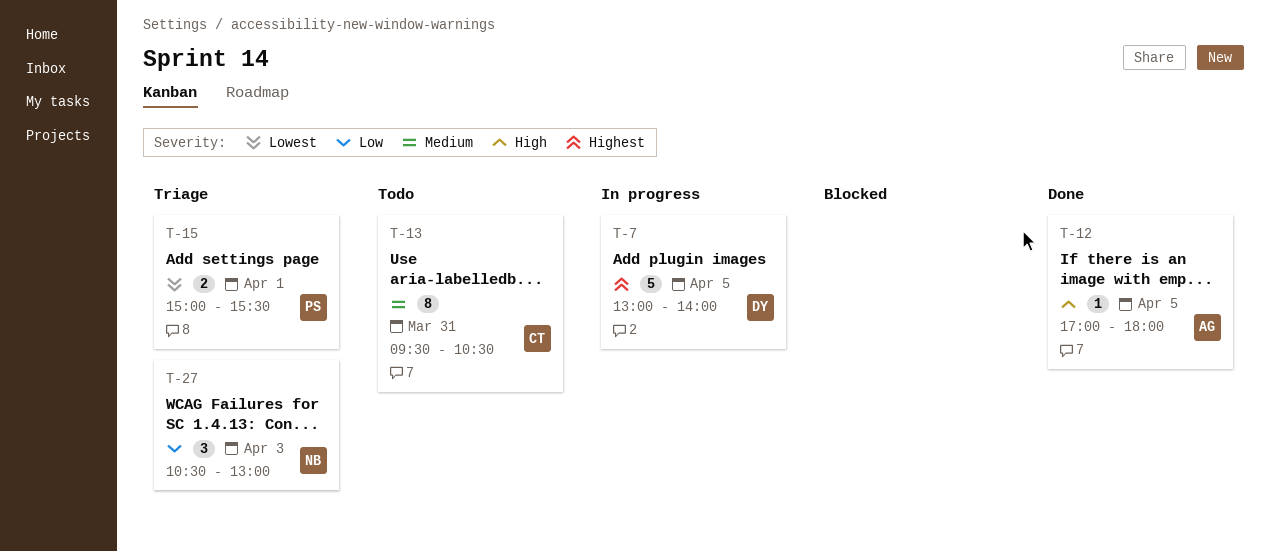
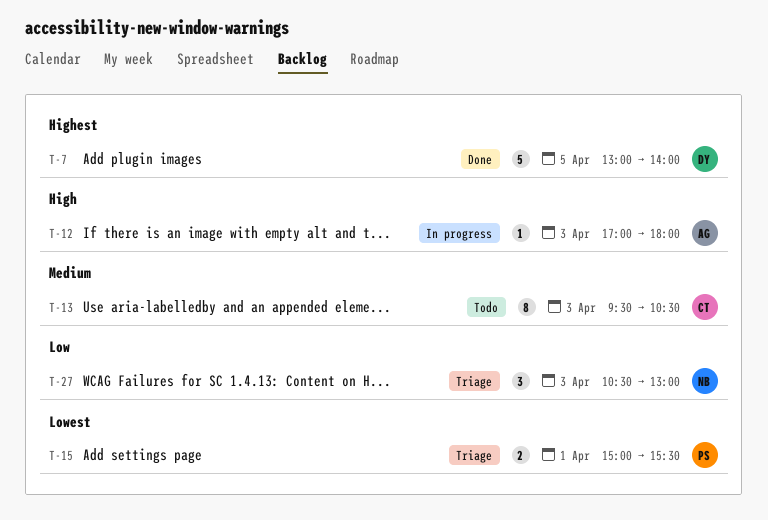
T-7, status: In progress -> Done
T-12, status: Done -> In progress
T-12, day: Apr 5 -> Apr 3
T-13, day: Mar 31 -> Apr 3

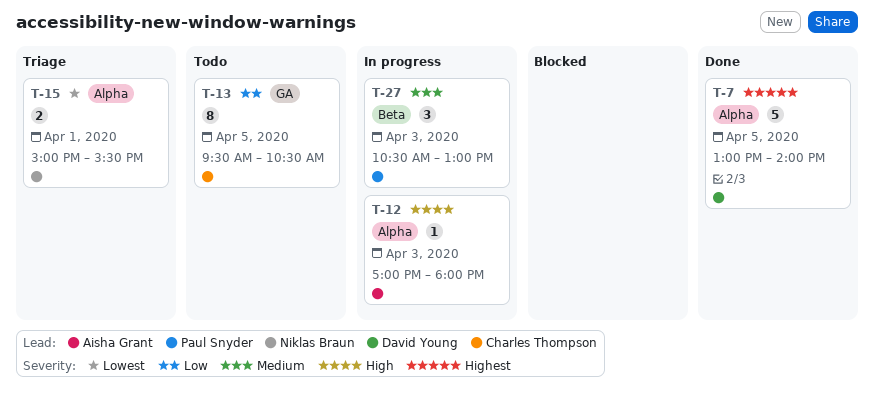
T-13, priority: Medium -> Low
T-13, day: Apr 3 -> Apr 5
T-15, owner: Paul Snyder -> Niklas Braun
T-27, status: Triage -> In progress
T-27, owner: Niklas Braun -> Paul Snyder
T-27, priority: Low -> Medium

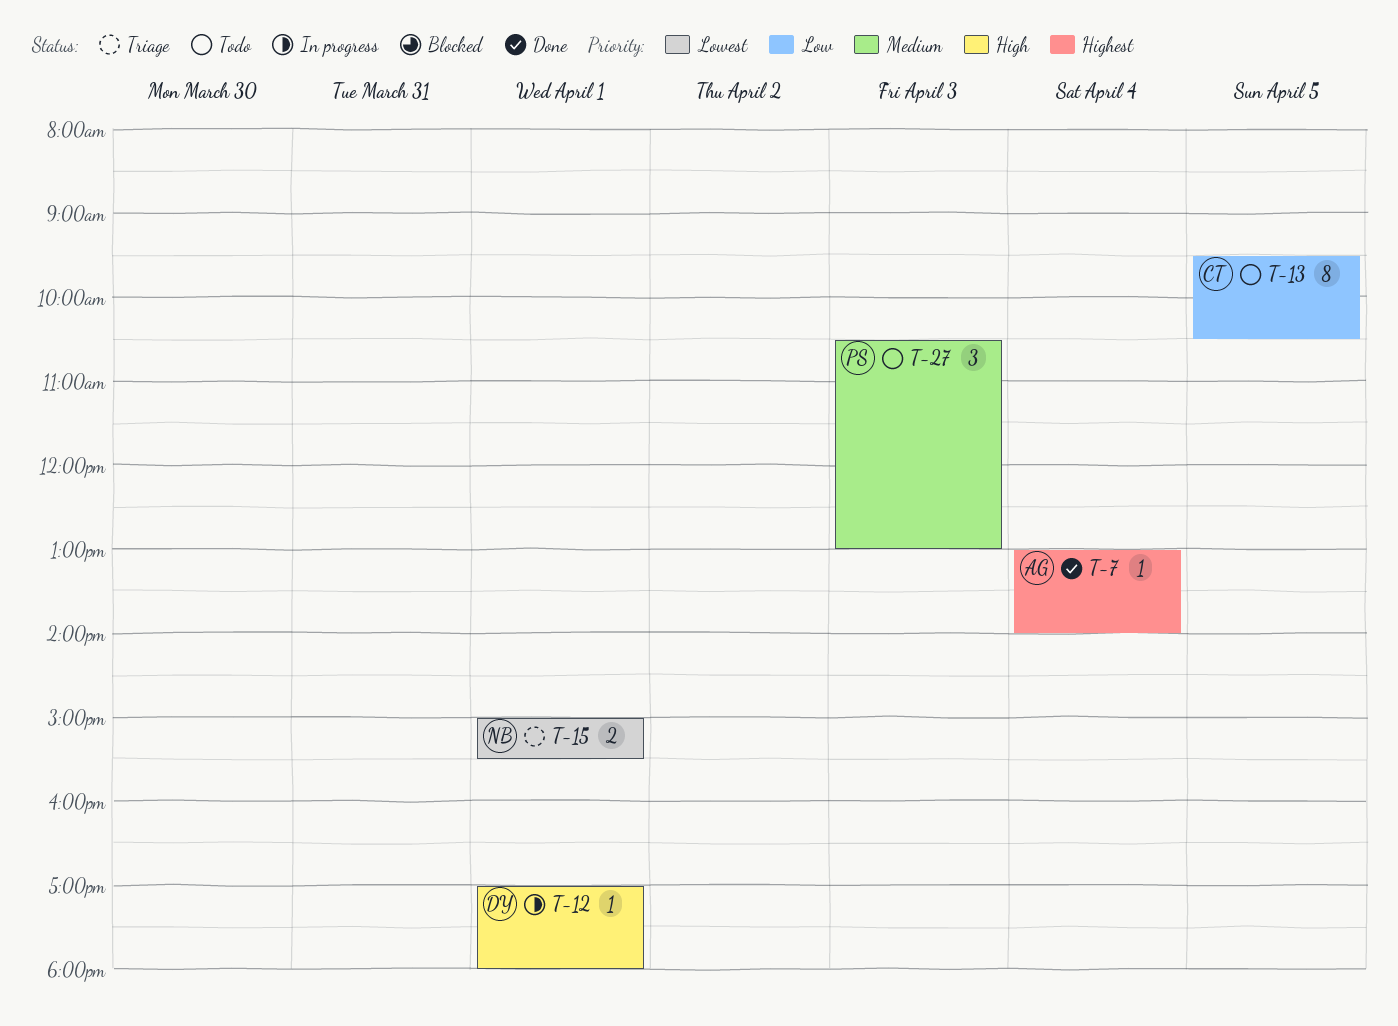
T-7, owner: David Young -> Aisha Grant
T-7, estimate: 5 -> 1
T-7, day: Apr 5 -> Apr 4
T-12, owner: Aisha Grant -> David Young
T-12, day: Apr 3 -> Apr 1
T-27, status: In progress -> Todo

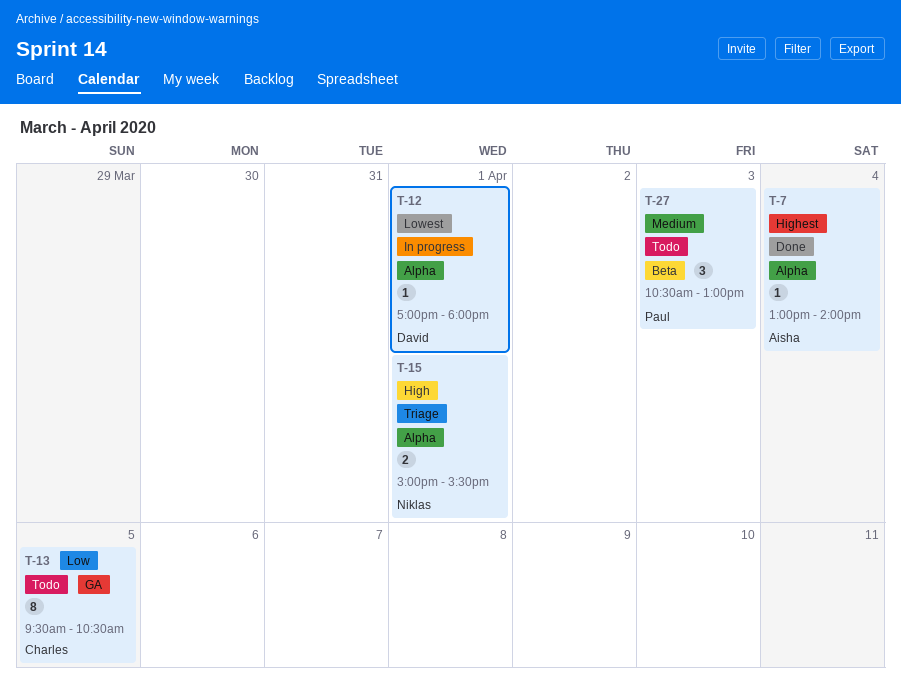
T-12, priority: High -> Lowest
T-15, priority: Lowest -> High

